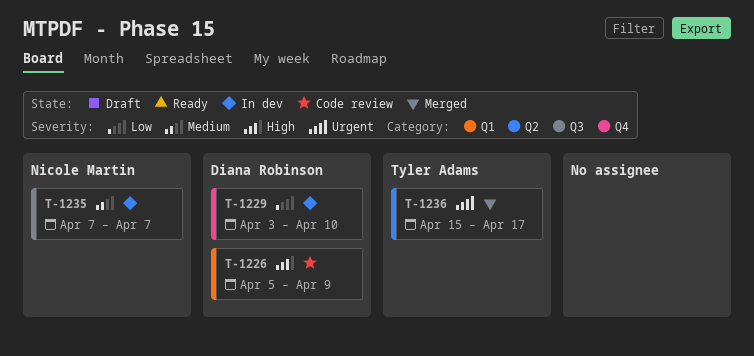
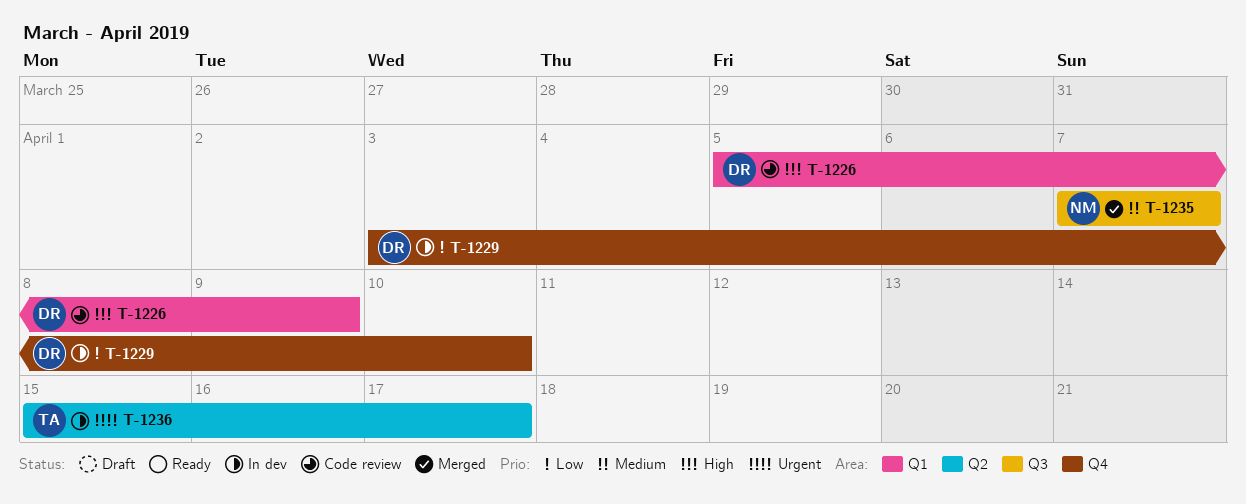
T-1235, status: In dev -> Merged
T-1236, status: Merged -> In dev

